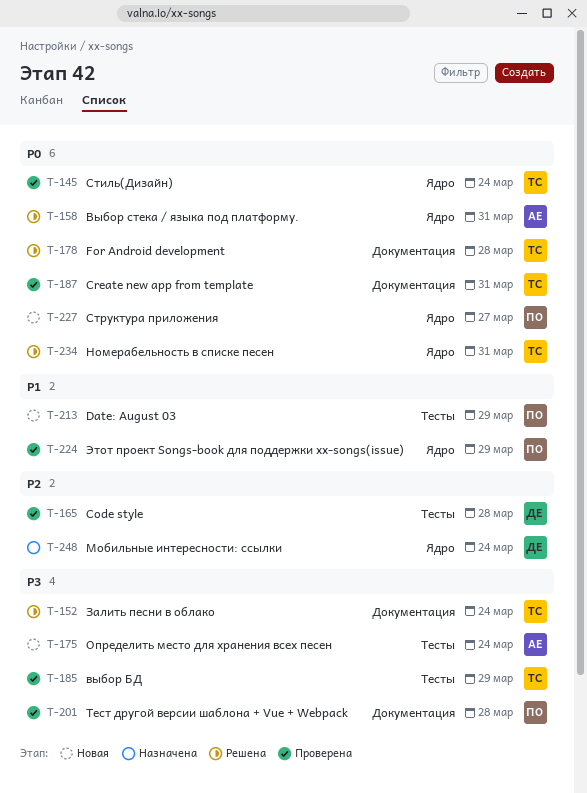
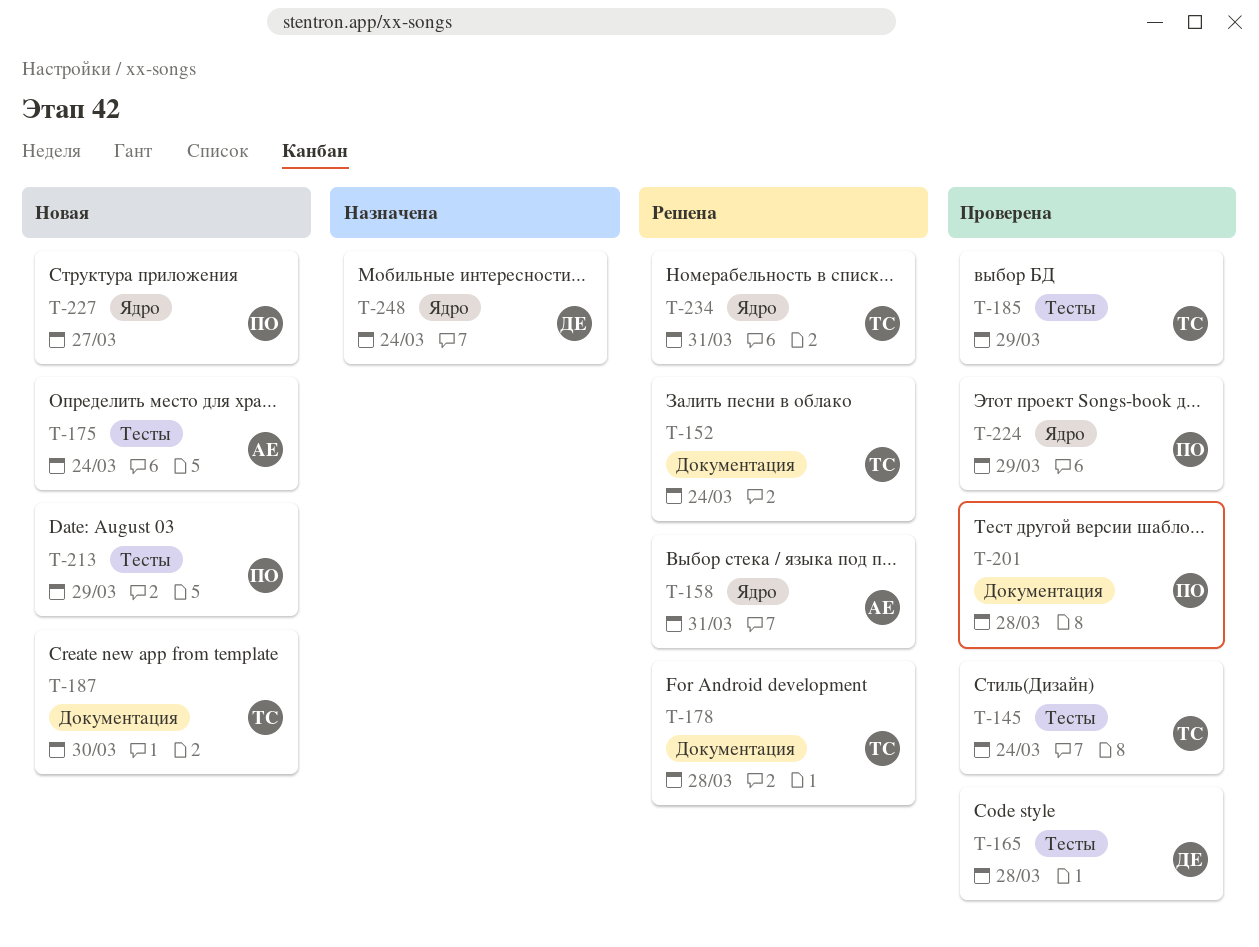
T-145, label: Ядро -> Тесты
T-187, status: Проверена -> Новая
T-187, due: Mar 31 -> Mar 30

